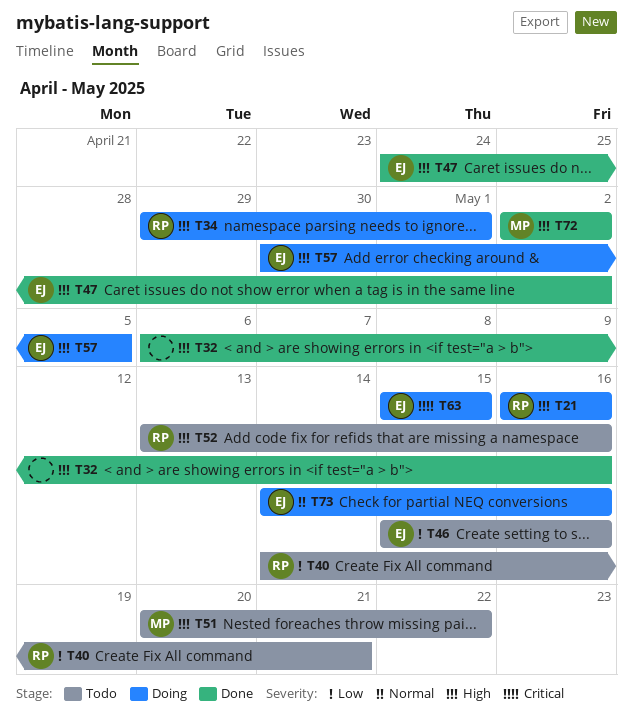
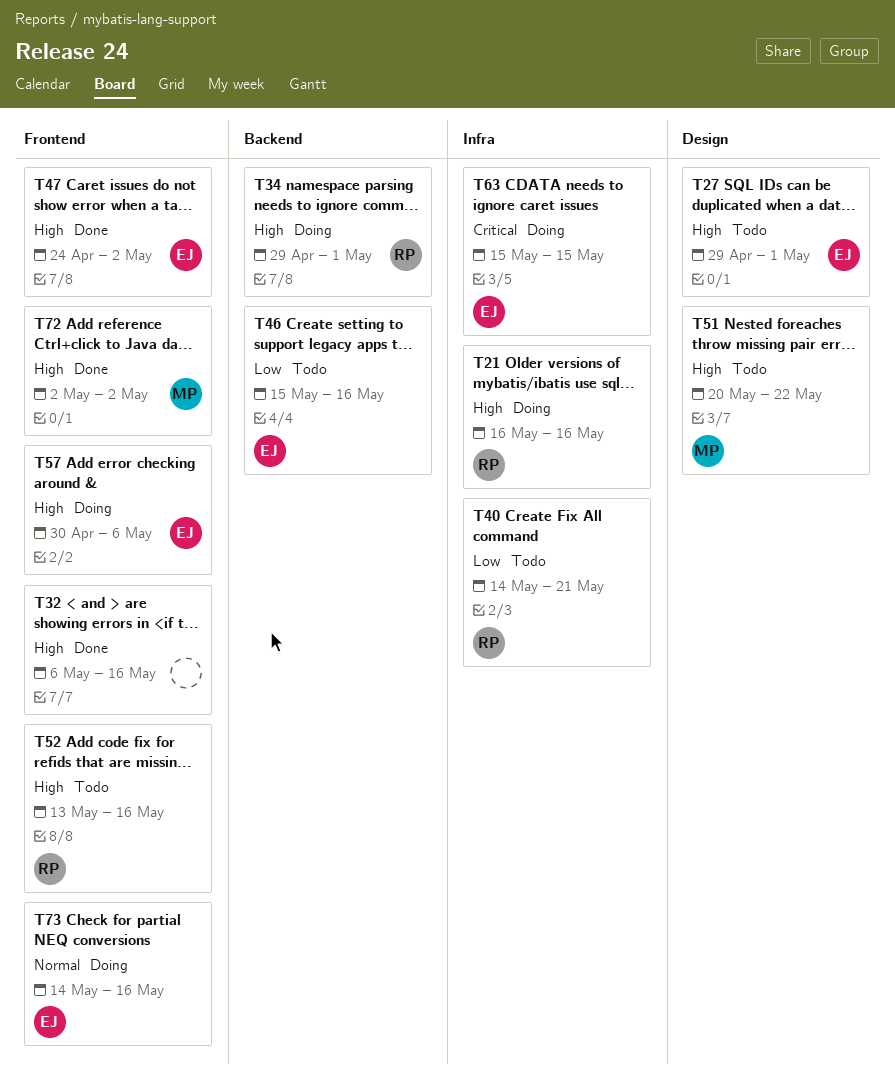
T27: none -> present
T57, due: May 5 -> May 6

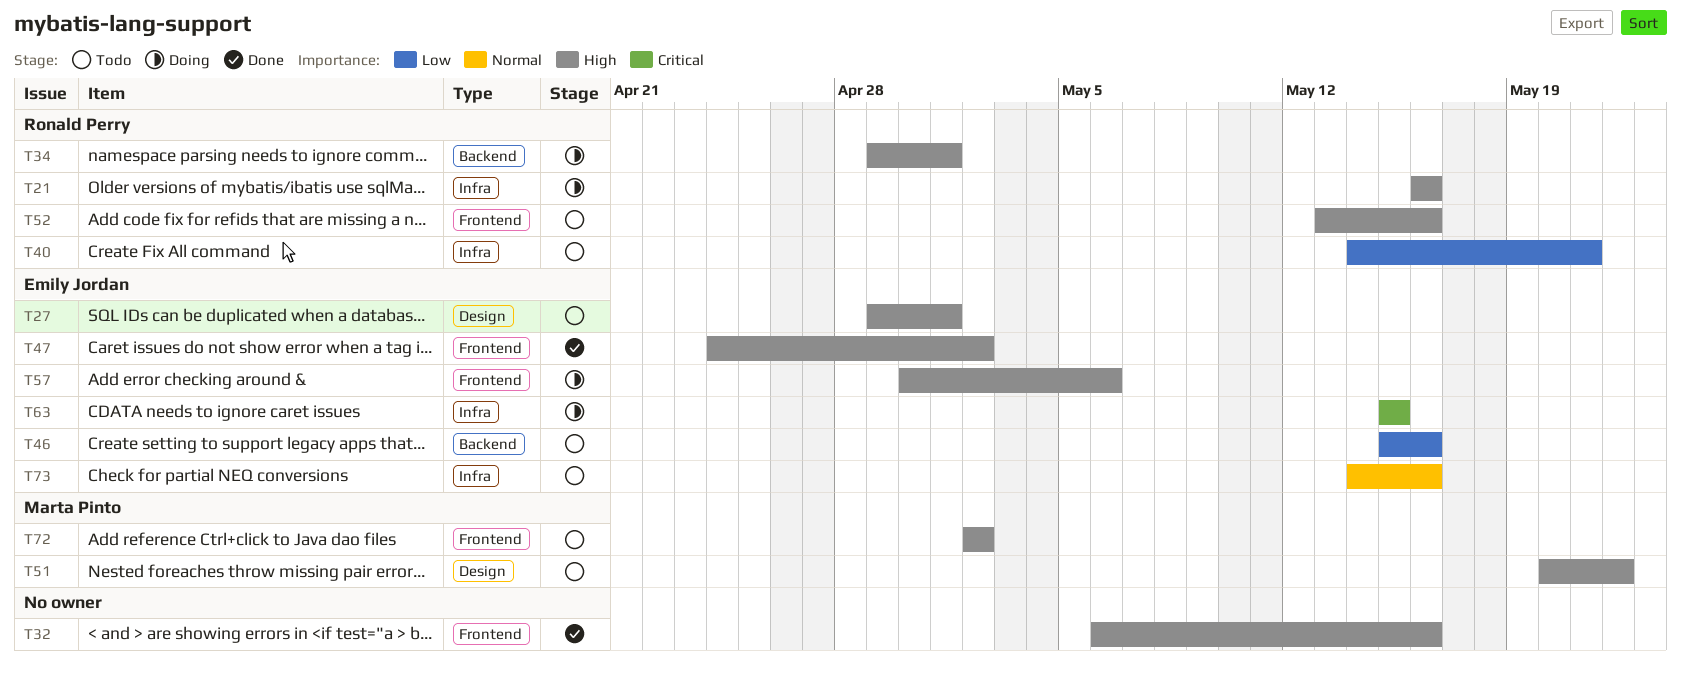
T72, status: Done -> Todo
T73, status: Doing -> Todo
T73, label: Frontend -> Infra

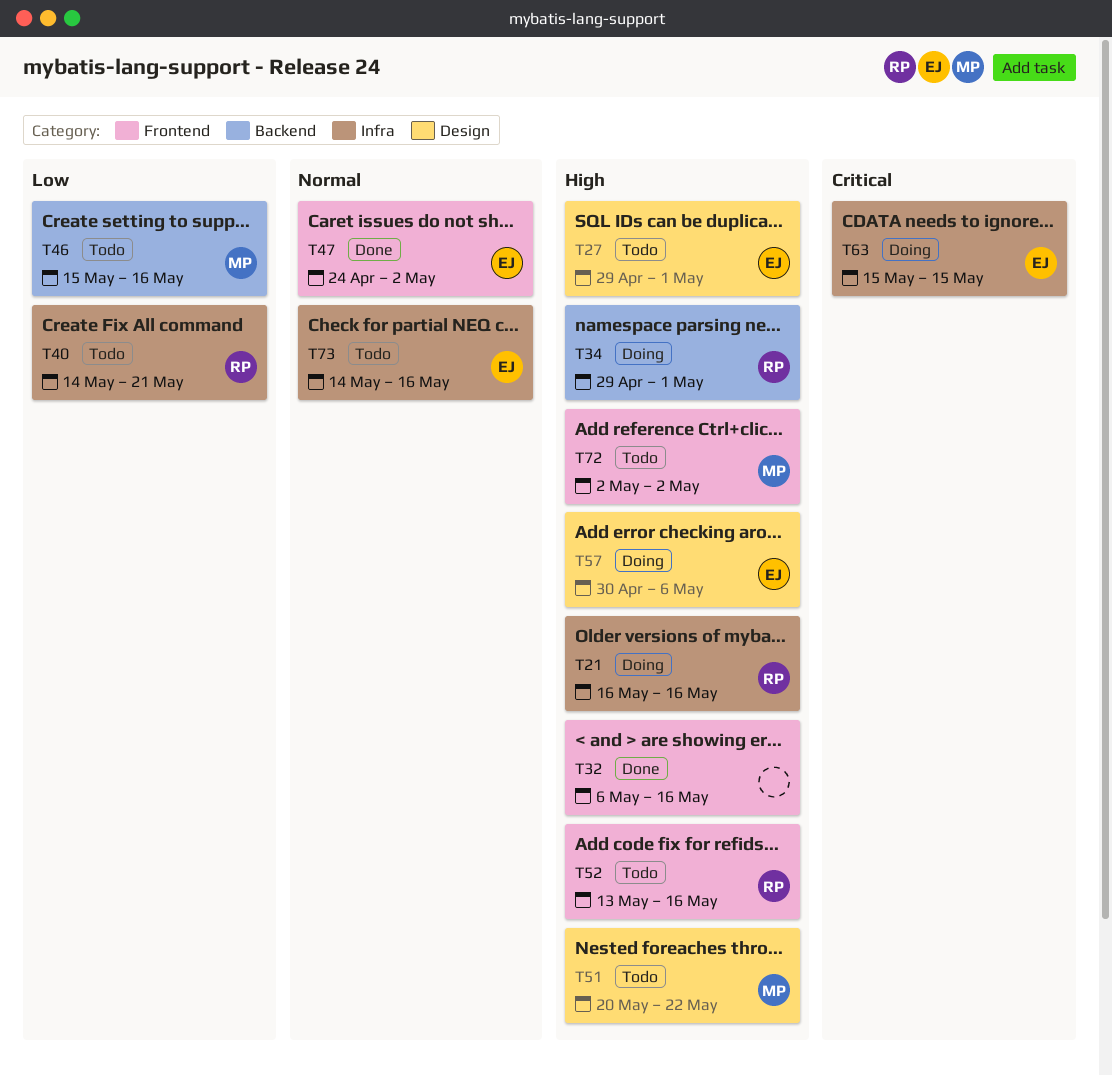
T46, owner: Emily Jordan -> Marta Pinto
T47, priority: High -> Normal
T57, label: Frontend -> Design

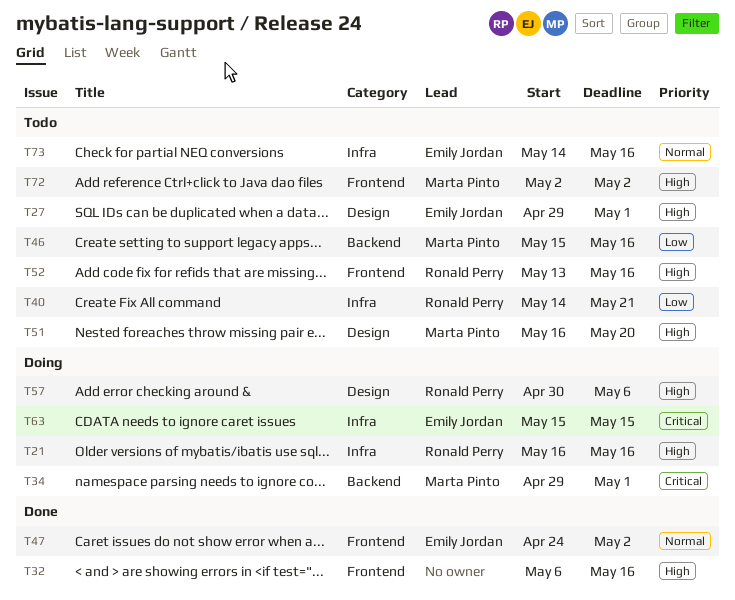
T34, owner: Ronald Perry -> Marta Pinto
T34, priority: High -> Critical
T51, start: May 20 -> May 16
T51, due: May 22 -> May 20
T57, owner: Emily Jordan -> Ronald Perry

